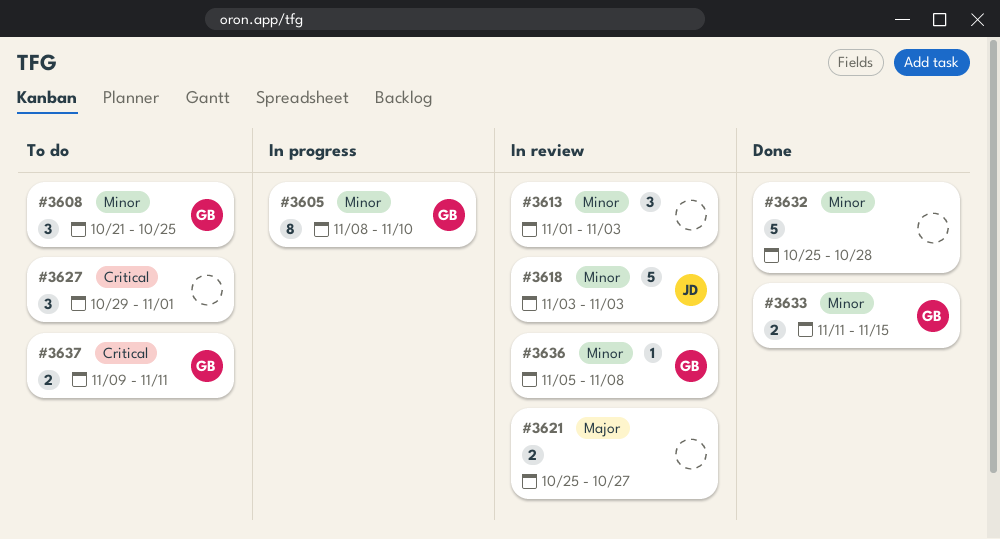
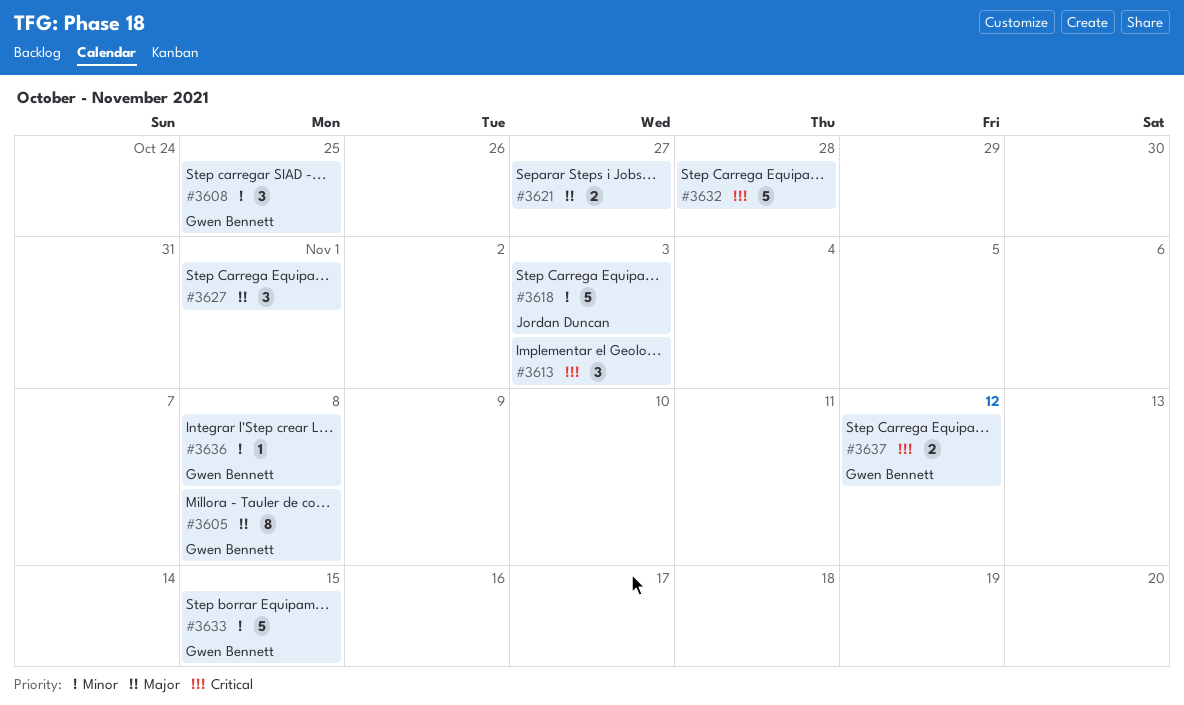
#3605, priority: Minor -> Major
#3605, due: Nov 10 -> Nov 8
#3613, priority: Minor -> Critical
#3627, priority: Critical -> Major
#3632, priority: Minor -> Critical
#3633, estimate: 2 -> 5
#3637, due: Nov 11 -> Nov 12

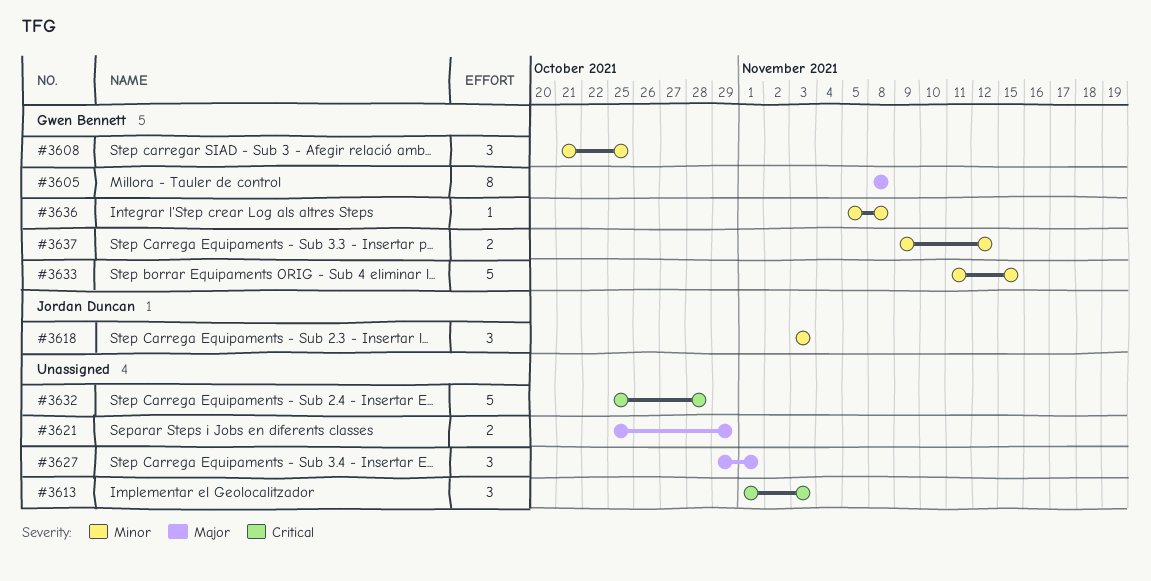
#3618, estimate: 5 -> 3
#3621, due: Oct 27 -> Oct 29
#3637, priority: Critical -> Minor

